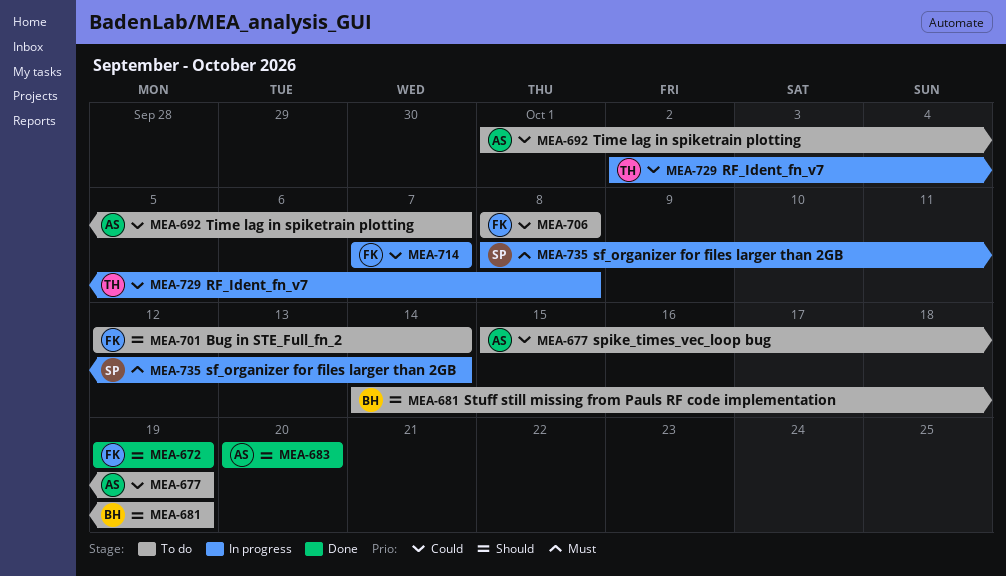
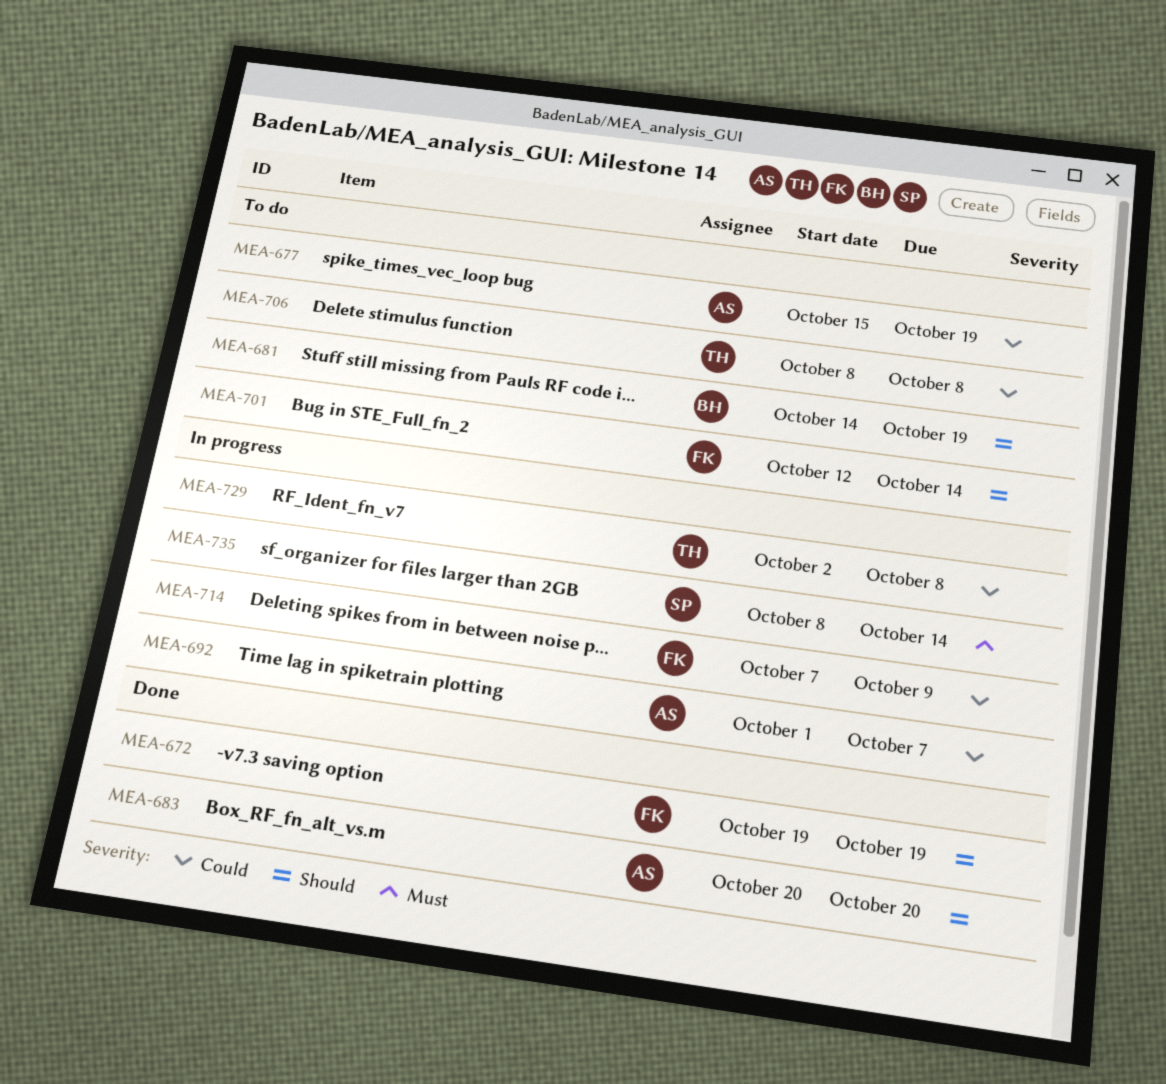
MEA-692, status: To do -> In progress
MEA-706, owner: FK -> TH
MEA-714, due: Oct 7 -> Oct 9

